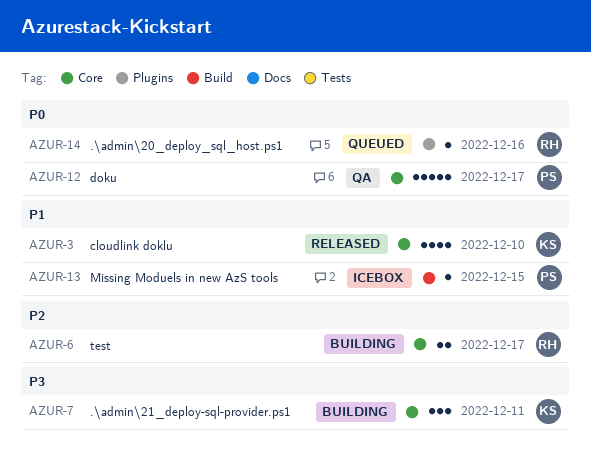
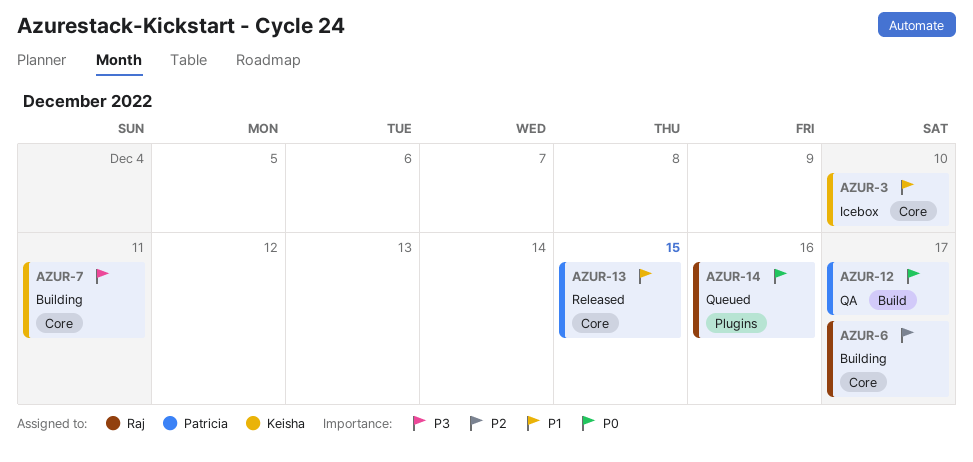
AZUR-3, status: Released -> Icebox
AZUR-12, label: Core -> Build
AZUR-13, status: Icebox -> Released
AZUR-13, label: Build -> Core

